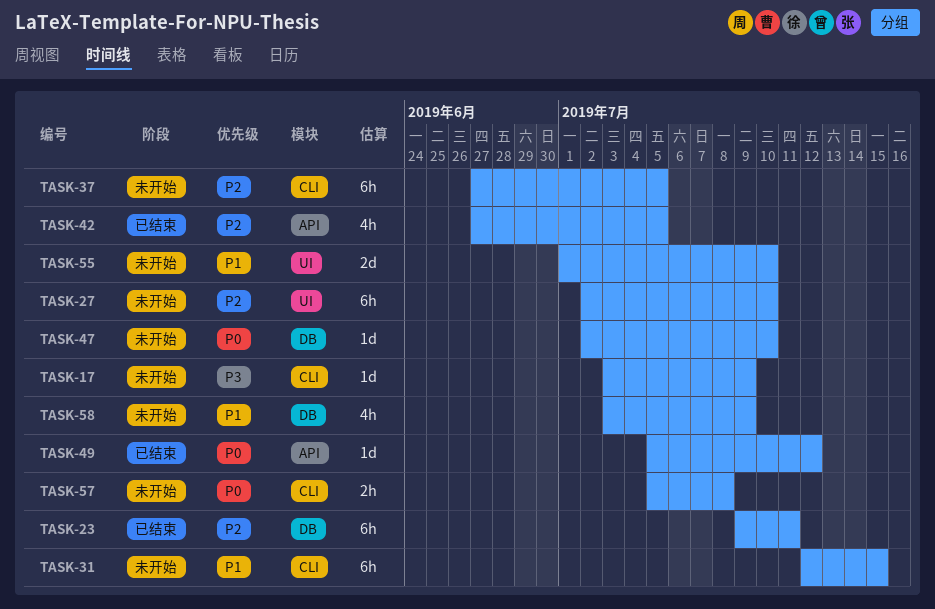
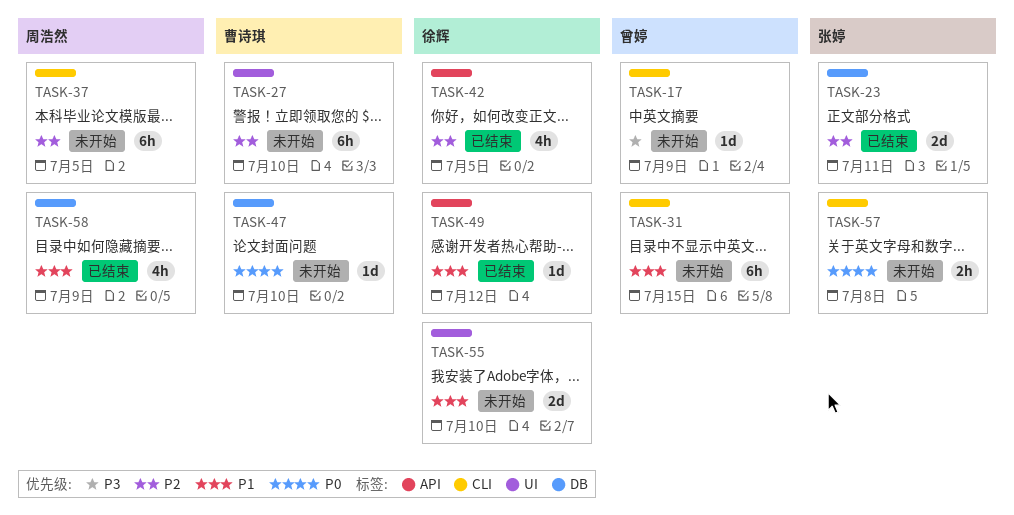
TASK-23, estimate: 6h -> 2d
TASK-49, priority: P0 -> P1
TASK-58, status: 未开始 -> 已结束

